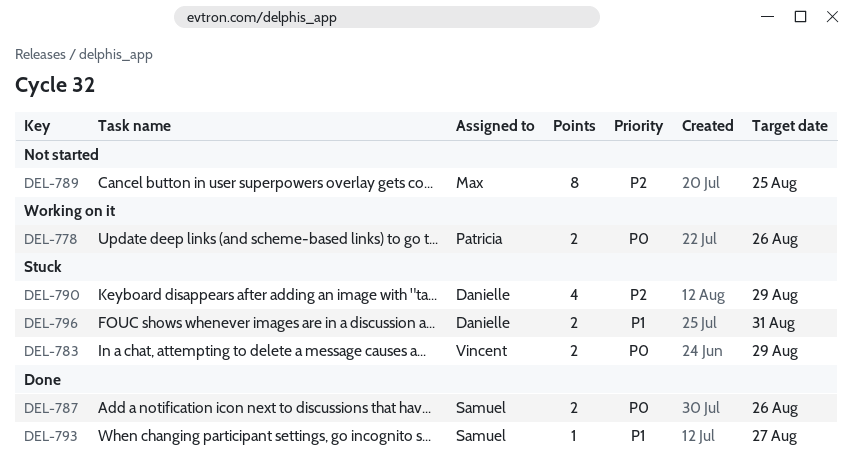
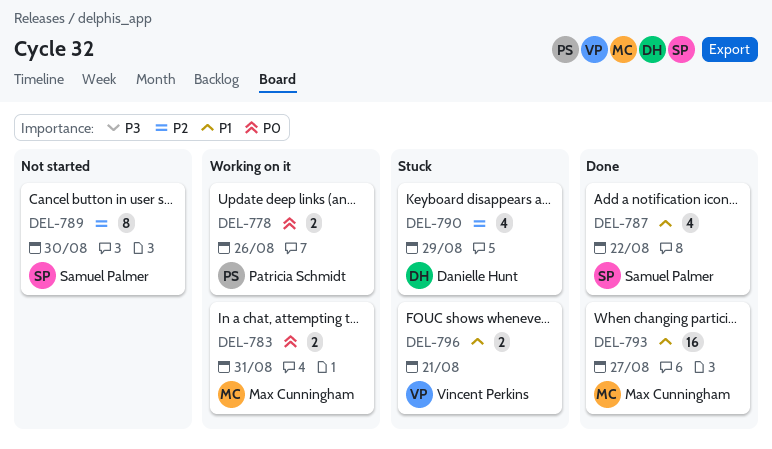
DEL-783, status: Stuck -> Working on it
DEL-783, owner: Vincent Perkins -> Max Cunningham
DEL-783, due: Aug 29 -> Aug 31
DEL-787, priority: P0 -> P1
DEL-787, estimate: 2 -> 4
DEL-787, due: Aug 26 -> Aug 22
DEL-789, owner: Max Cunningham -> Samuel Palmer
DEL-789, due: Aug 25 -> Aug 30
DEL-793, owner: Samuel Palmer -> Max Cunningham
DEL-793, estimate: 1 -> 16
DEL-796, owner: Danielle Hunt -> Vincent Perkins
DEL-796, due: Aug 31 -> Aug 21

